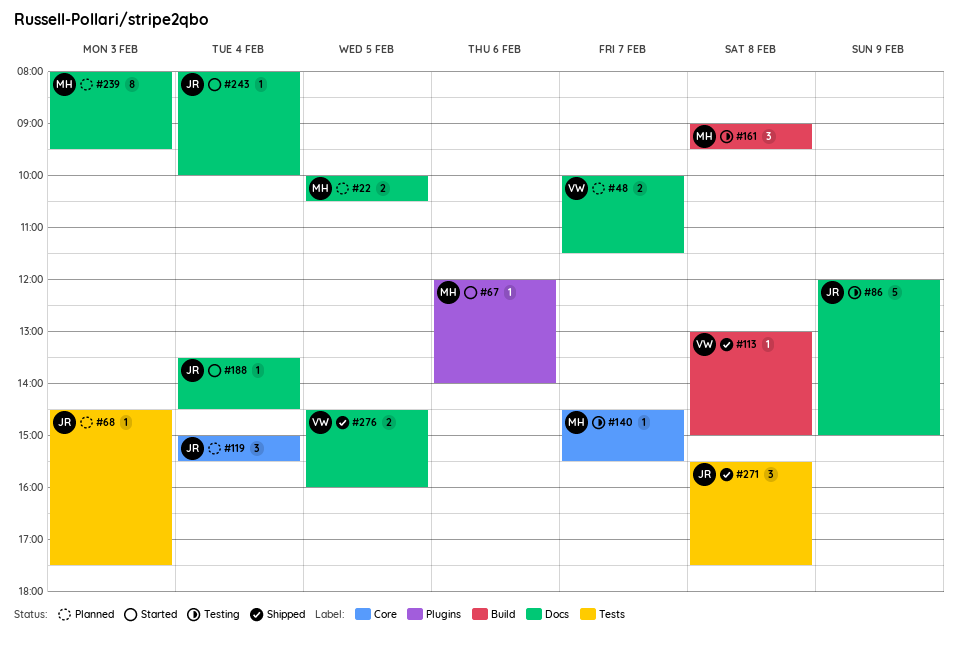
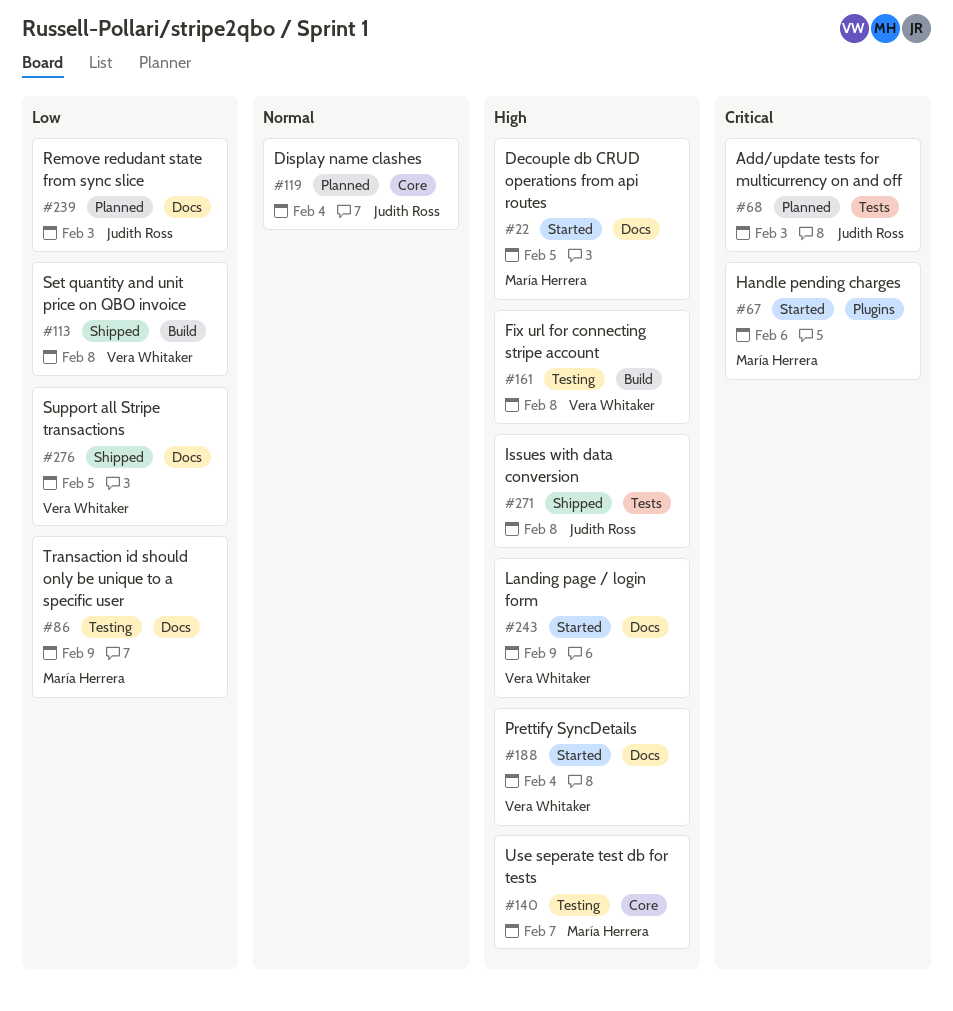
#22, status: Planned -> Started
#48: present -> none
#86, owner: Judith Ross -> María Herrera
#161, owner: María Herrera -> Vera Whitaker
#188, owner: Judith Ross -> Vera Whitaker
#239, owner: María Herrera -> Judith Ross
#243, owner: Judith Ross -> Vera Whitaker
#243, day: Feb 4 -> Feb 9

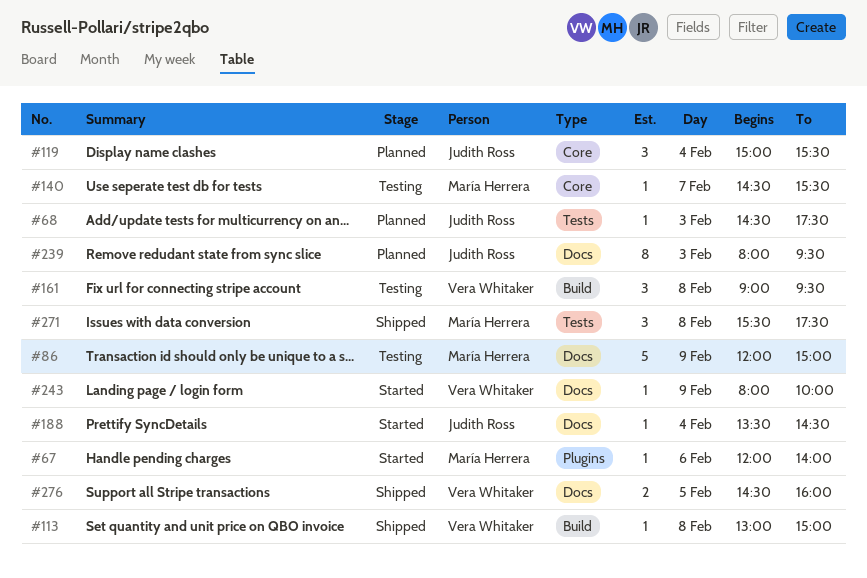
#22: present -> none
#188, owner: Vera Whitaker -> Judith Ross
#271, owner: Judith Ross -> María Herrera

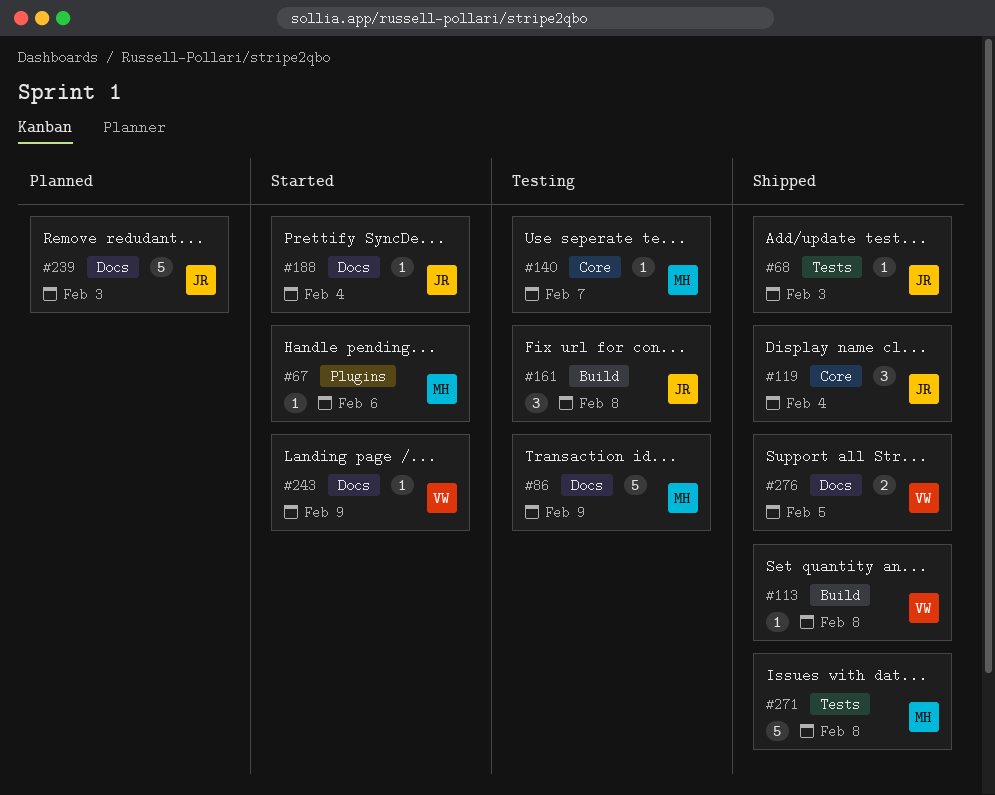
#68, status: Planned -> Shipped
#119, status: Planned -> Shipped
#161, owner: Vera Whitaker -> Judith Ross
#239, estimate: 8 -> 5
#271, estimate: 3 -> 5

